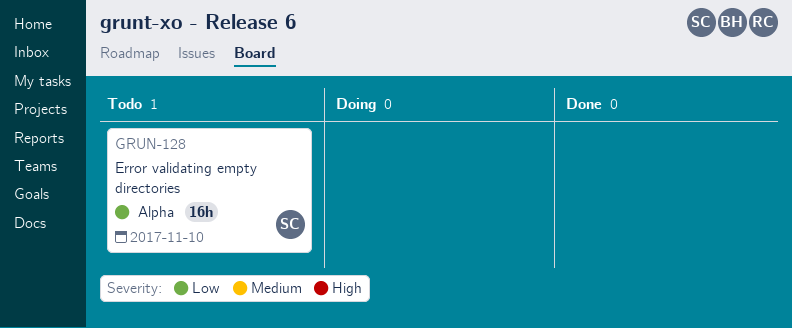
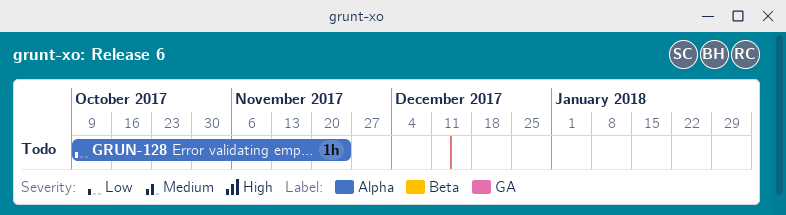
GRUN-128, estimate: 16h -> 1h
GRUN-128, due: Nov 10 -> Nov 24

